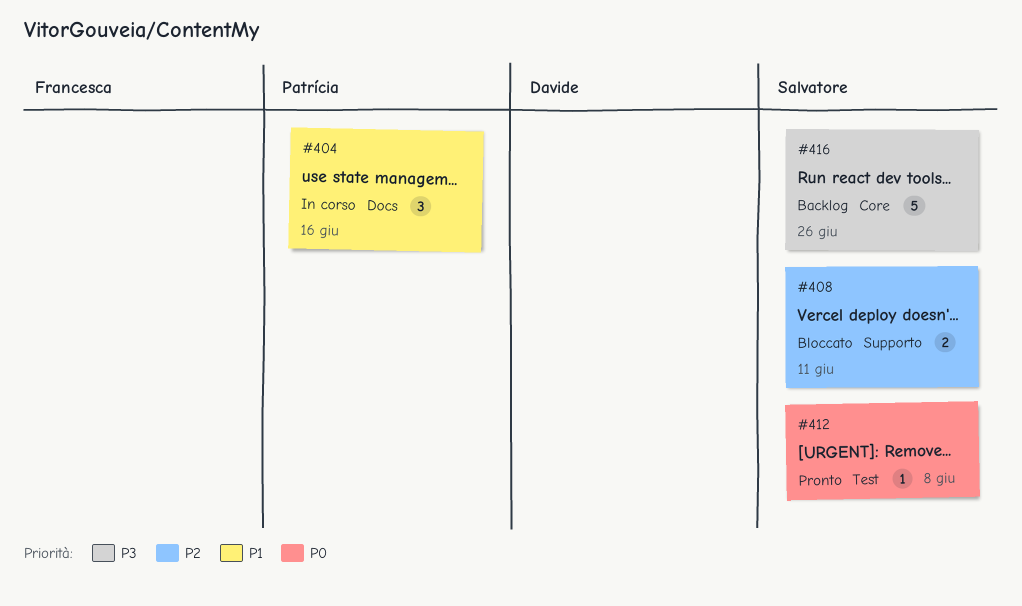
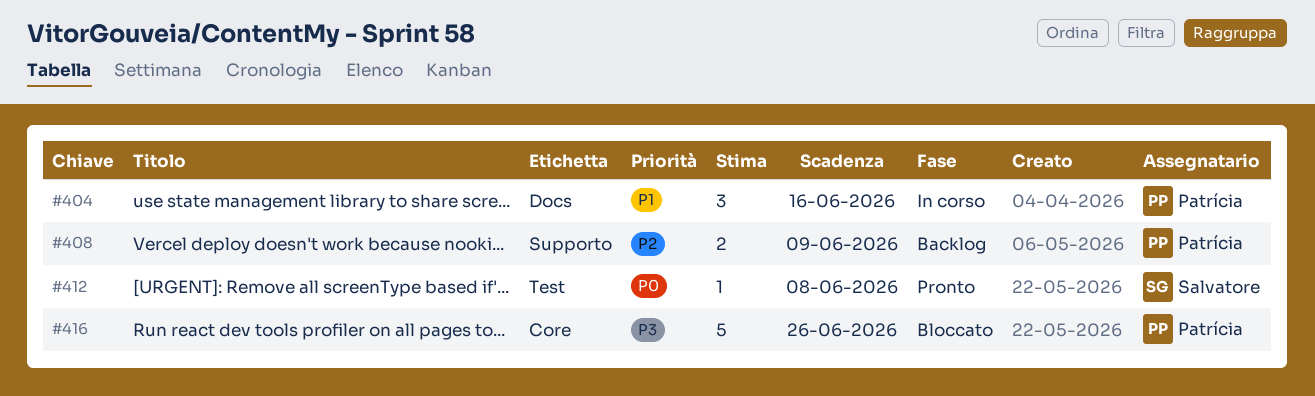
#408, status: Bloccato -> Backlog
#408, owner: Salvatore -> Patrícia
#408, due: Jun 11 -> Jun 9
#416, status: Backlog -> Bloccato
#416, owner: Salvatore -> Patrícia

